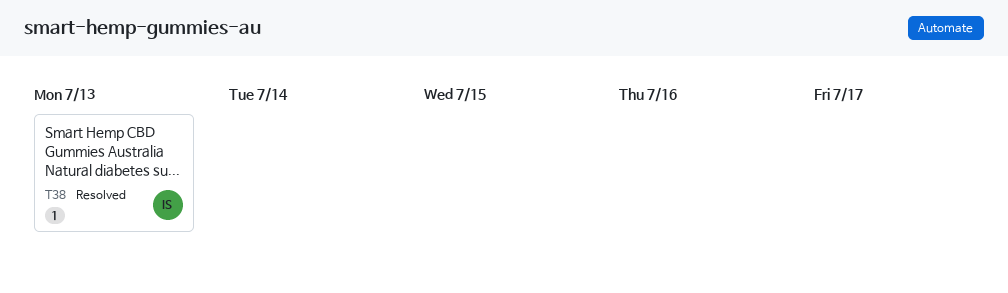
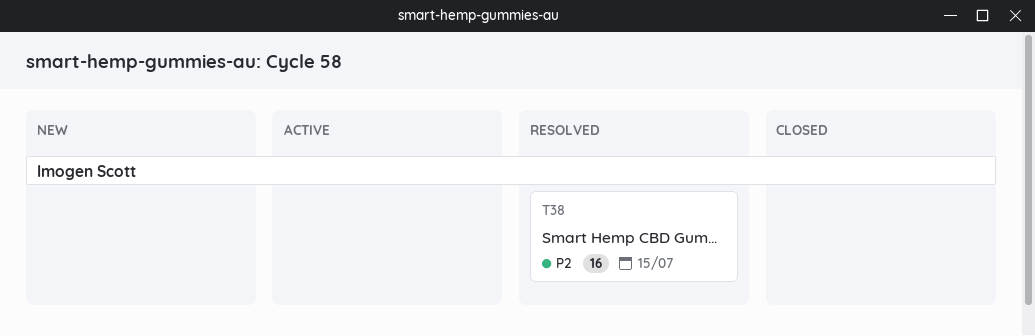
T38, estimate: 1 -> 16
T38, due: Jul 13 -> Jul 15

